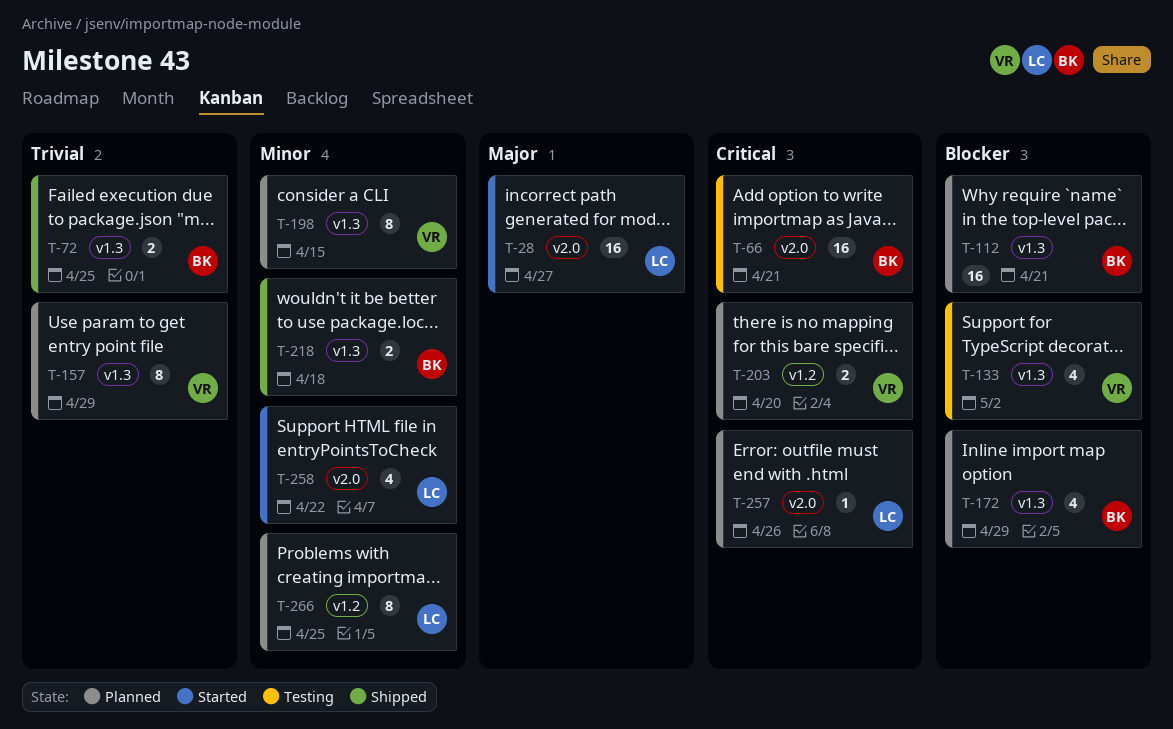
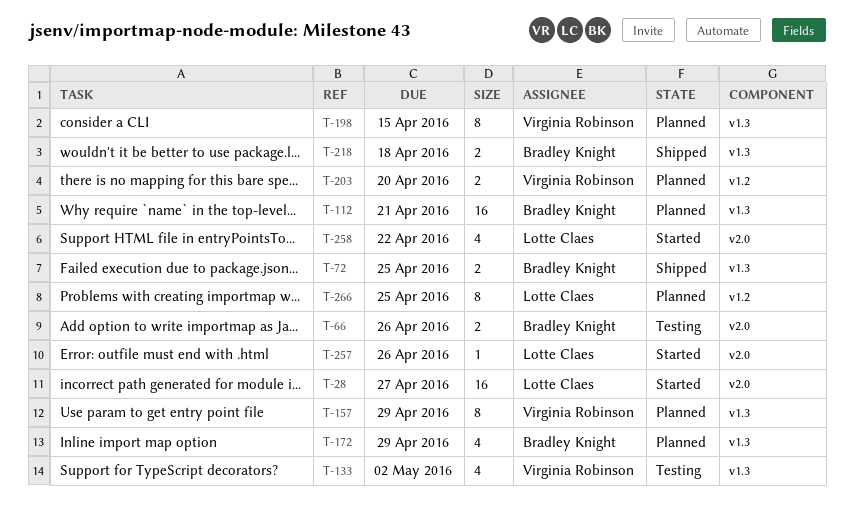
T-66, estimate: 16 -> 2
T-66, due: Apr 21 -> Apr 26
T-257, status: Planned -> Started

